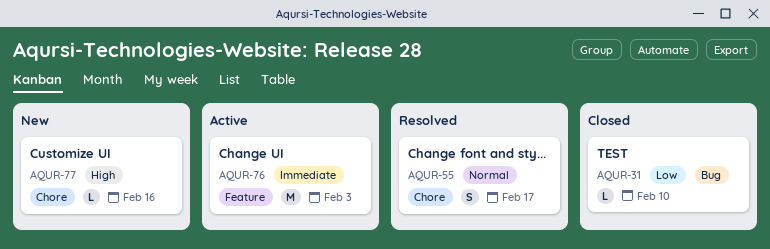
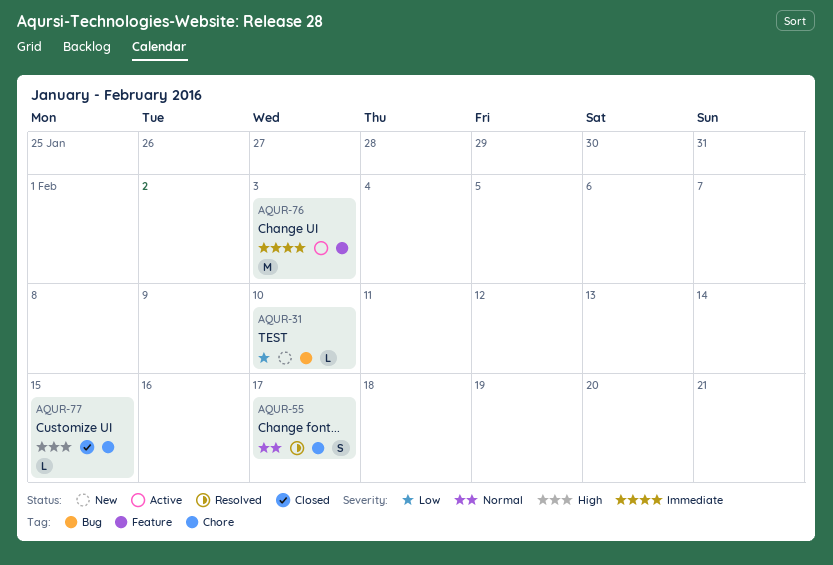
AQUR-31, status: Closed -> New
AQUR-77, status: New -> Closed
AQUR-77, due: Feb 16 -> Feb 15

